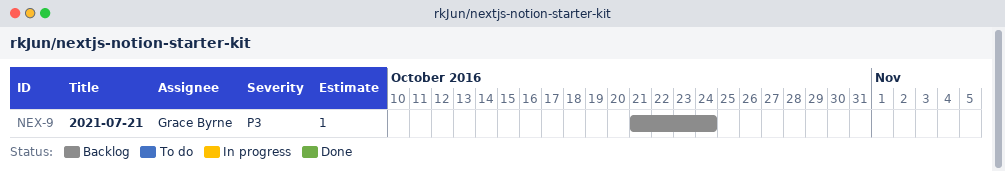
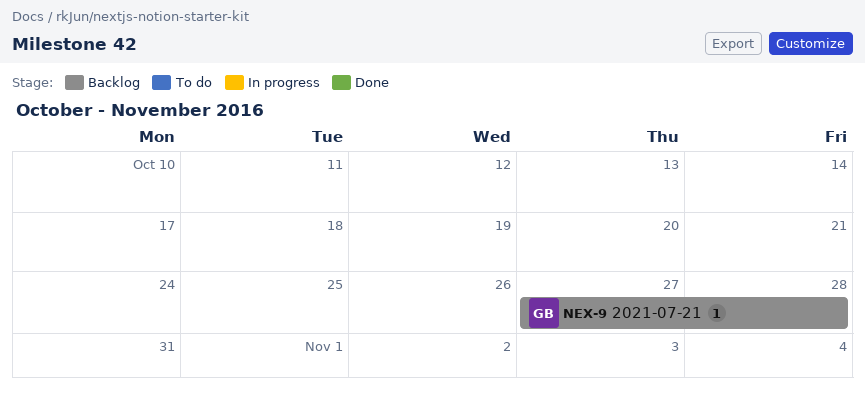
NEX-9, start: Oct 21 -> Oct 27
NEX-9, due: Oct 24 -> Oct 28

